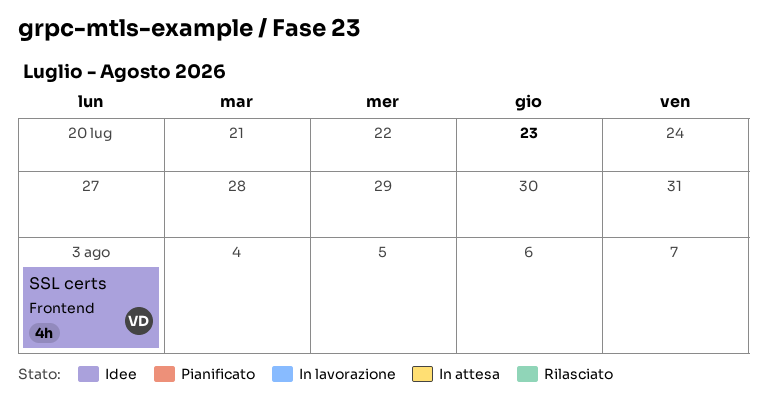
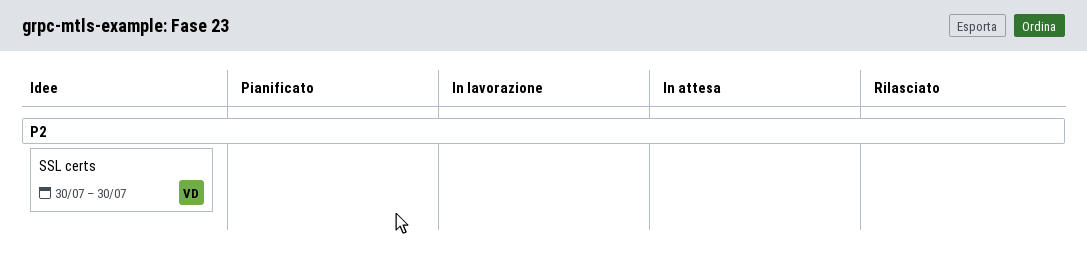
SSL certs, due: Aug 3 -> Jul 30

